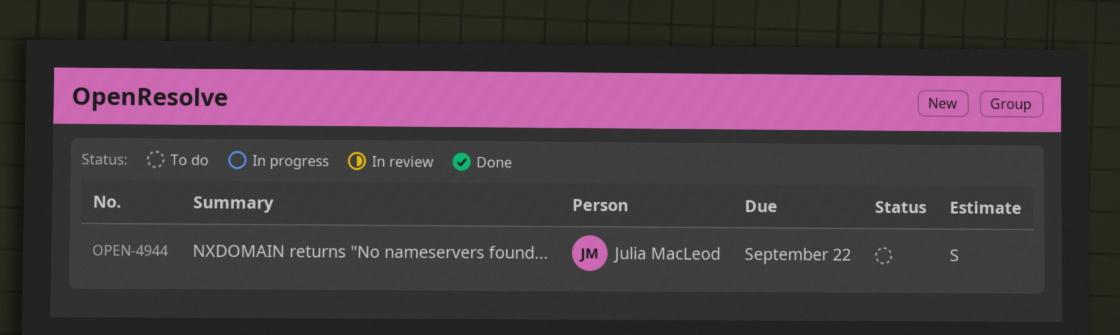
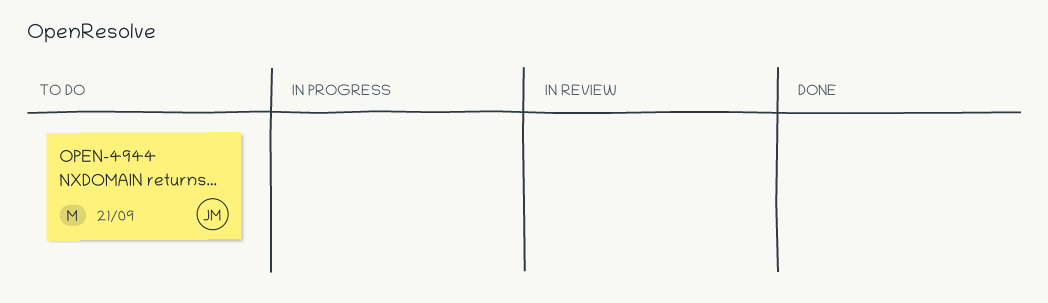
OPEN-4944, estimate: S -> M
OPEN-4944, due: Sep 22 -> Sep 21

